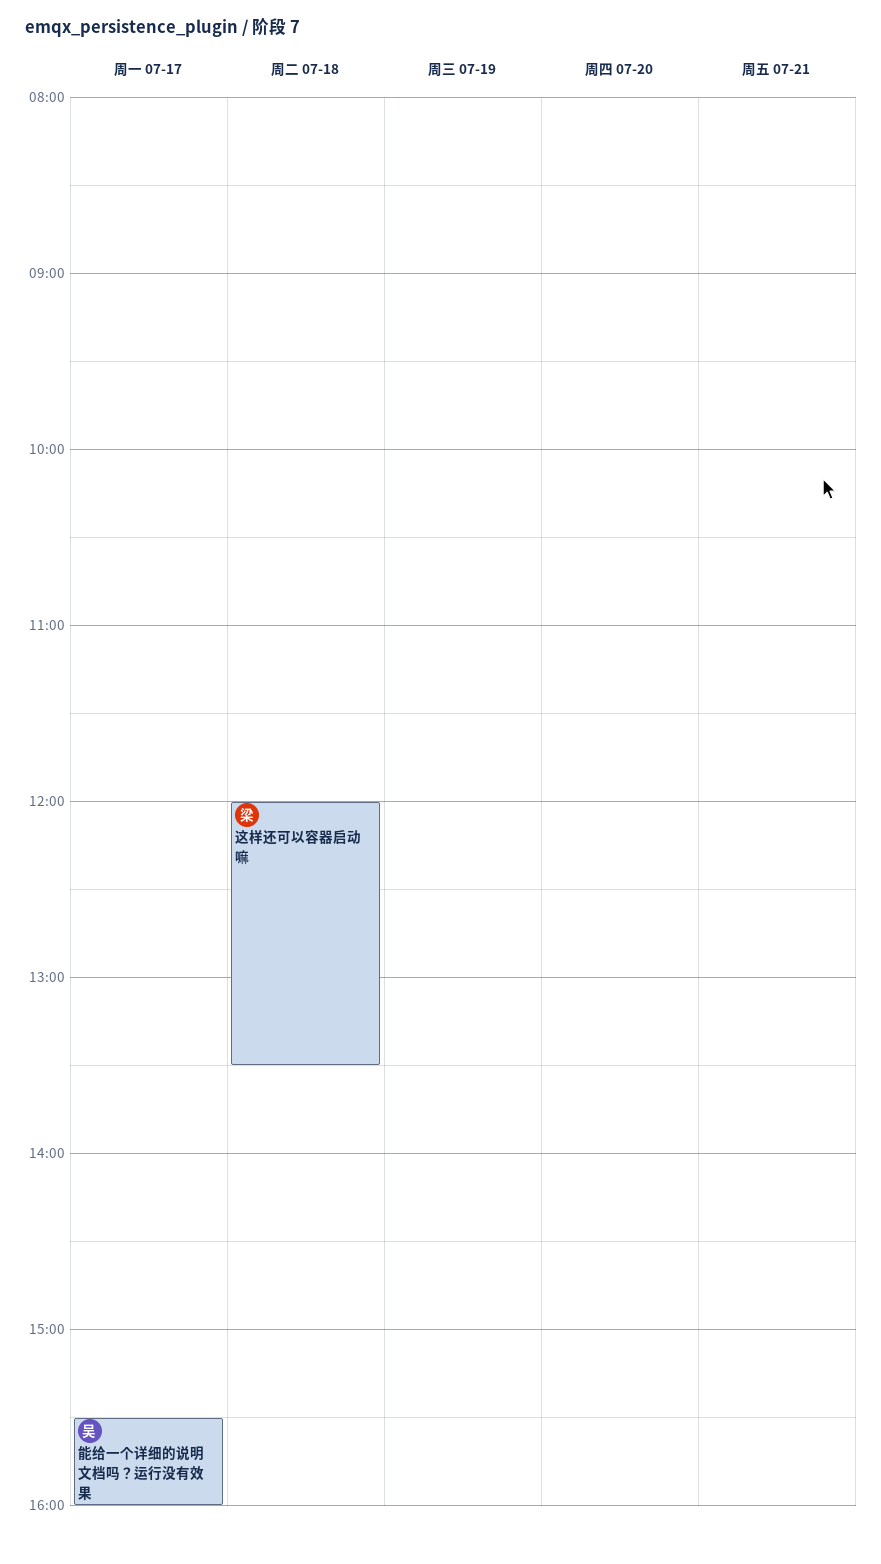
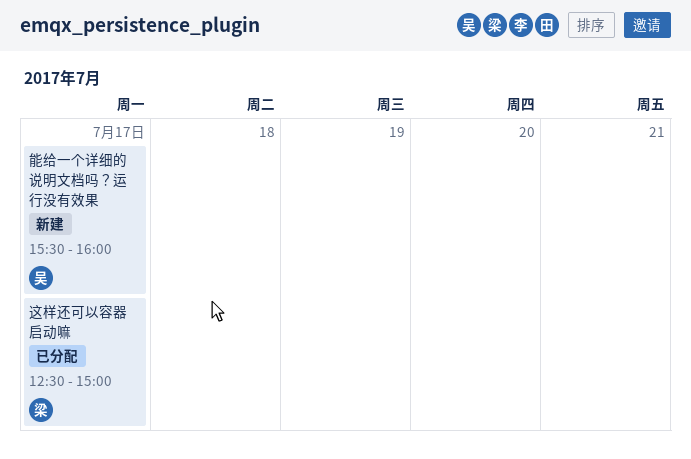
这样还可以容器启动嘛, day: Jul 18 -> Jul 17
这样还可以容器启动嘛, begins: 12:00 -> 12:30
这样还可以容器启动嘛, ends: 13:30 -> 15:00

